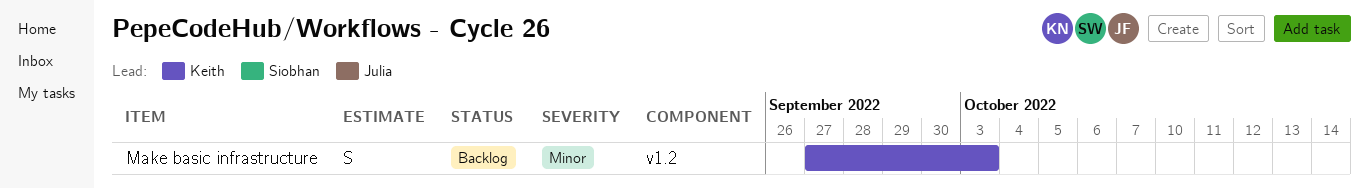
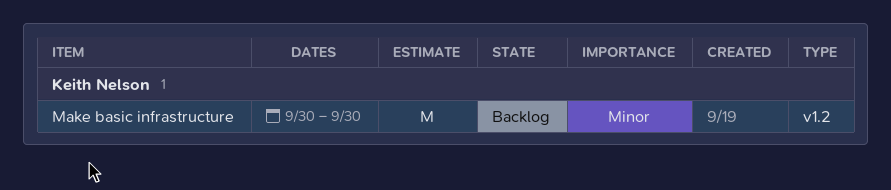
Make basic infrastructure, estimate: S -> M
Make basic infrastructure, start: Sep 27 -> Sep 30
Make basic infrastructure, due: Oct 3 -> Sep 30

